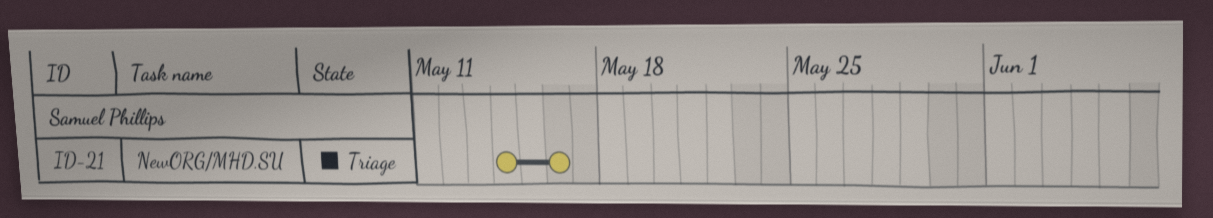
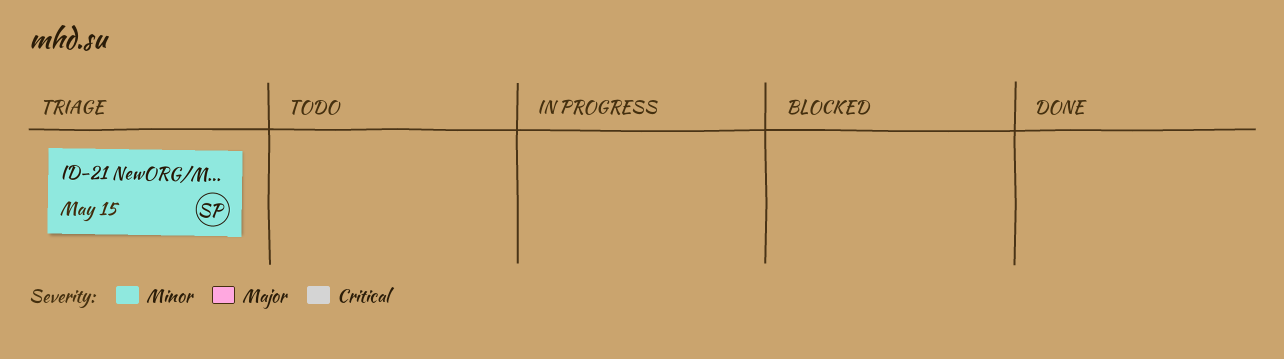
ID-21, due: May 16 -> May 15

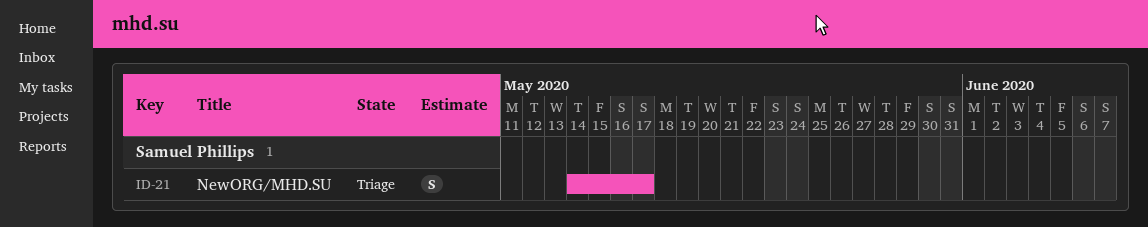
ID-21, due: May 15 -> May 17

